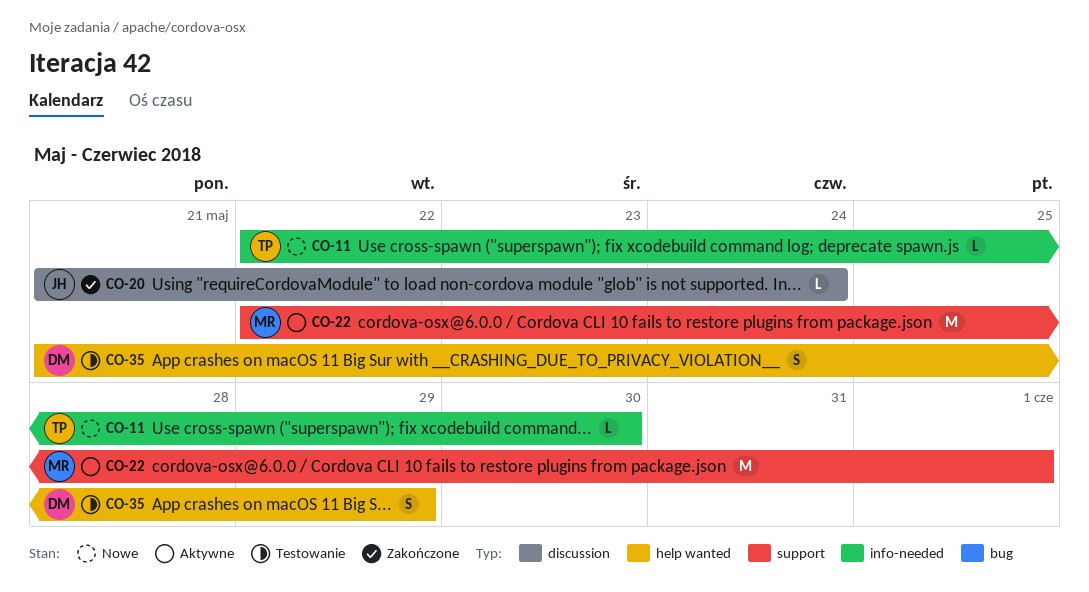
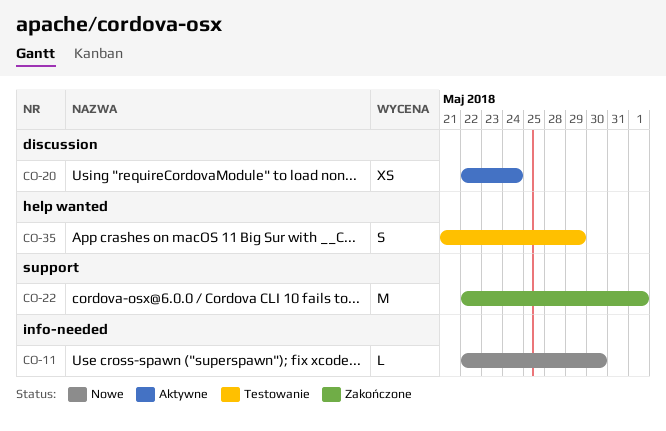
CO-20, status: Zakończone -> Aktywne
CO-20, estimate: L -> XS
CO-20, start: May 21 -> May 22
CO-22, status: Aktywne -> Zakończone

